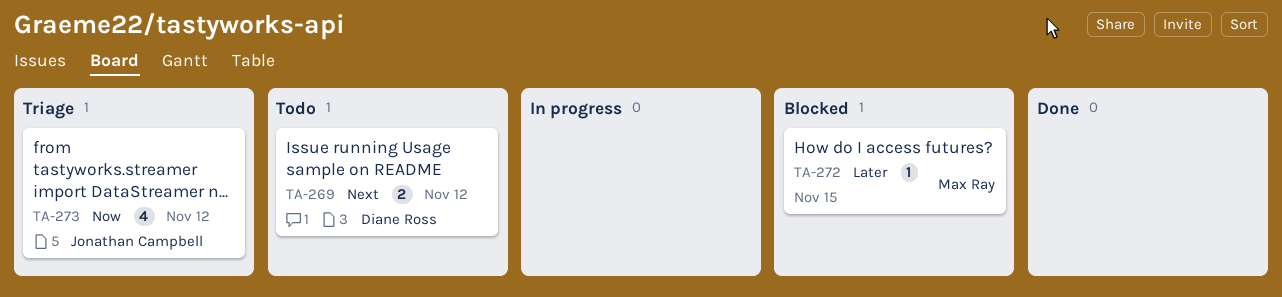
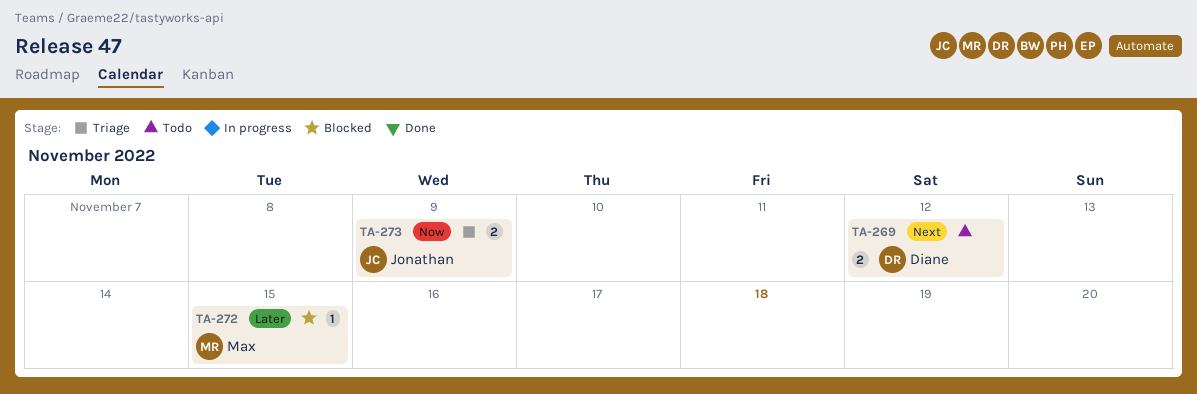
TA-273, estimate: 4 -> 2
TA-273, due: Nov 12 -> Nov 9

